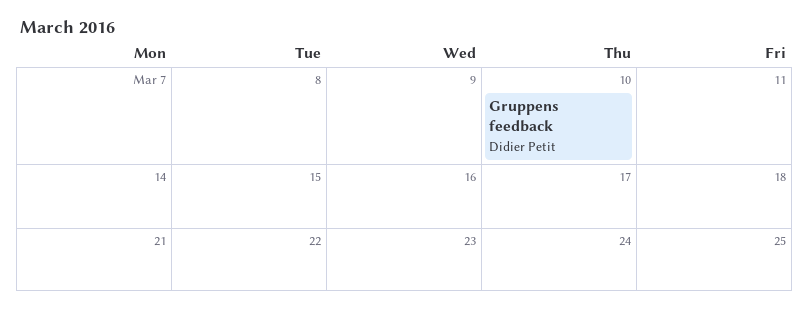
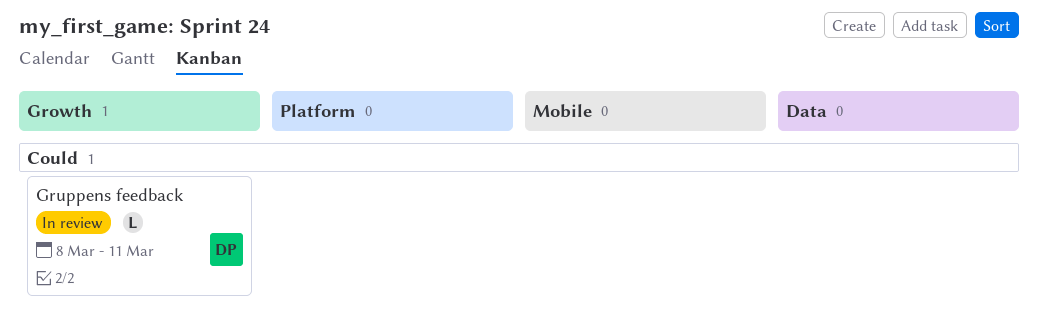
Gruppens feedback, due: Mar 10 -> Mar 11

